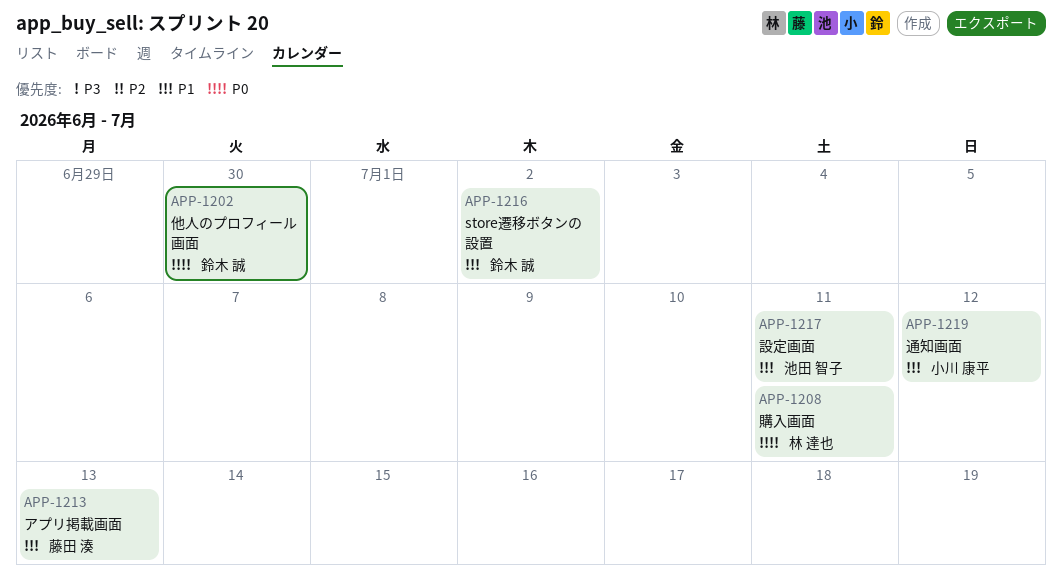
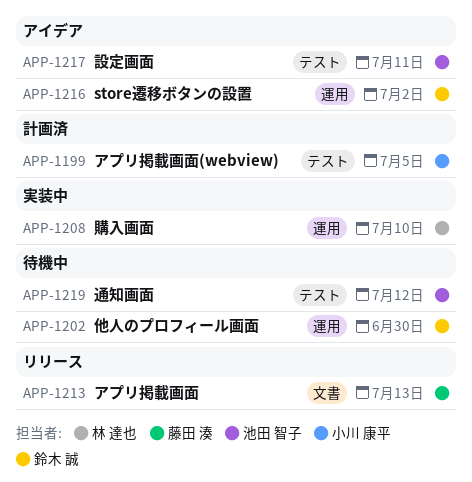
APP-1199: none -> present
APP-1208, due: Jul 11 -> Jul 10
APP-1219, owner: 小川 康平 -> 池田 智子

